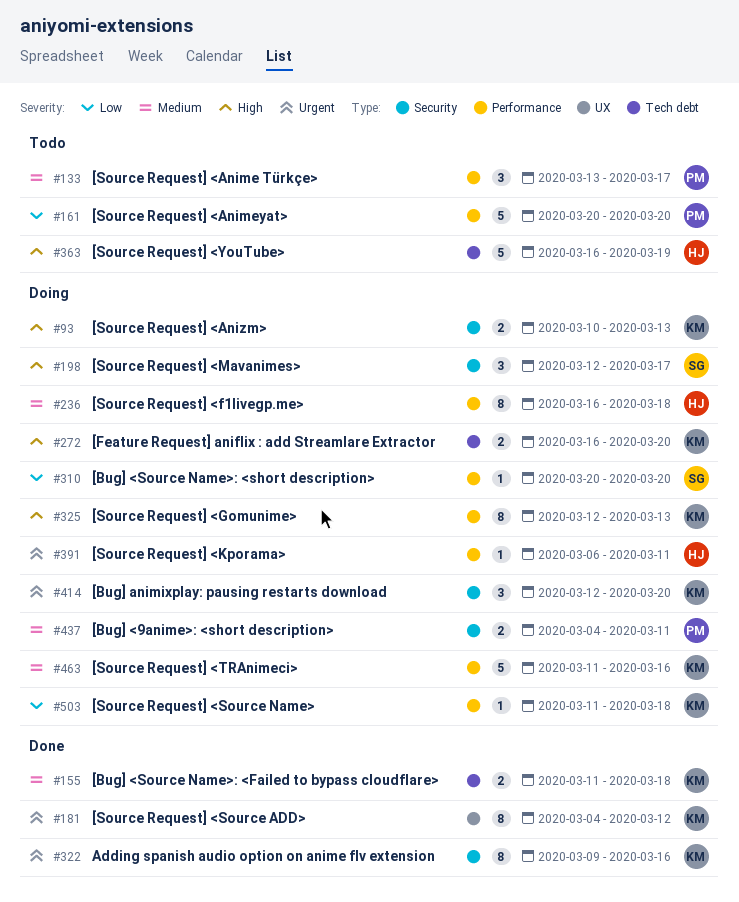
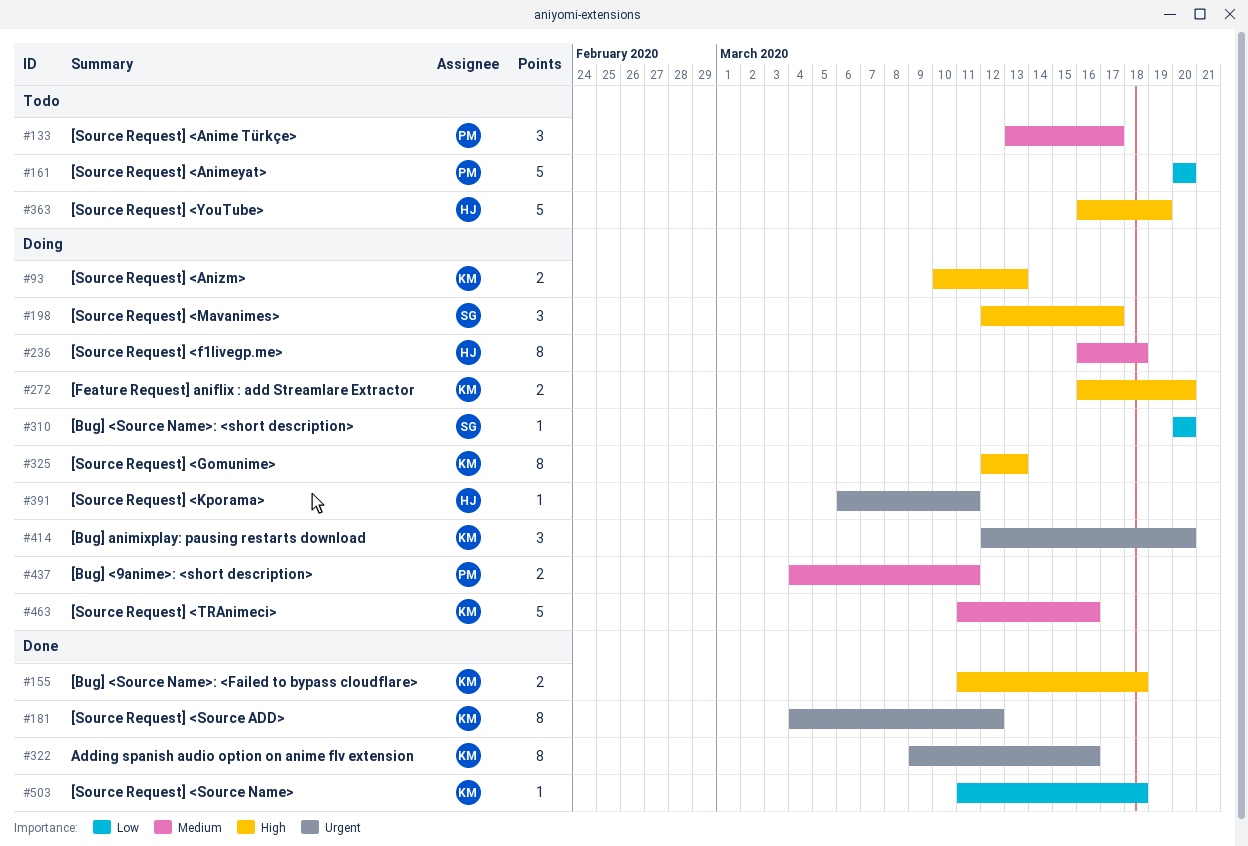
#155, priority: Medium -> High
#503, status: Doing -> Done

